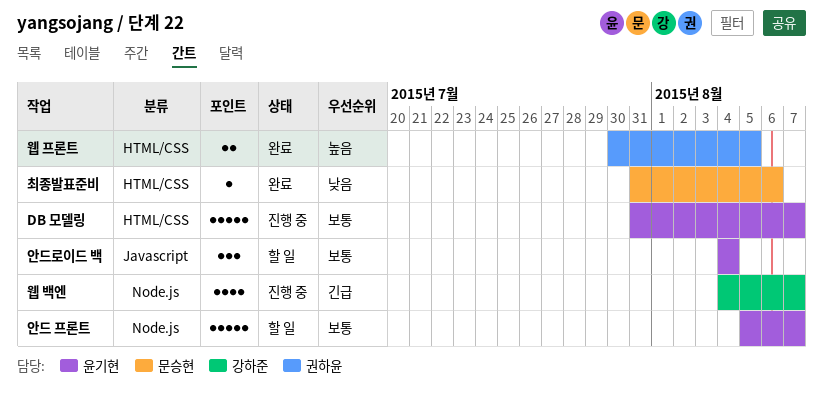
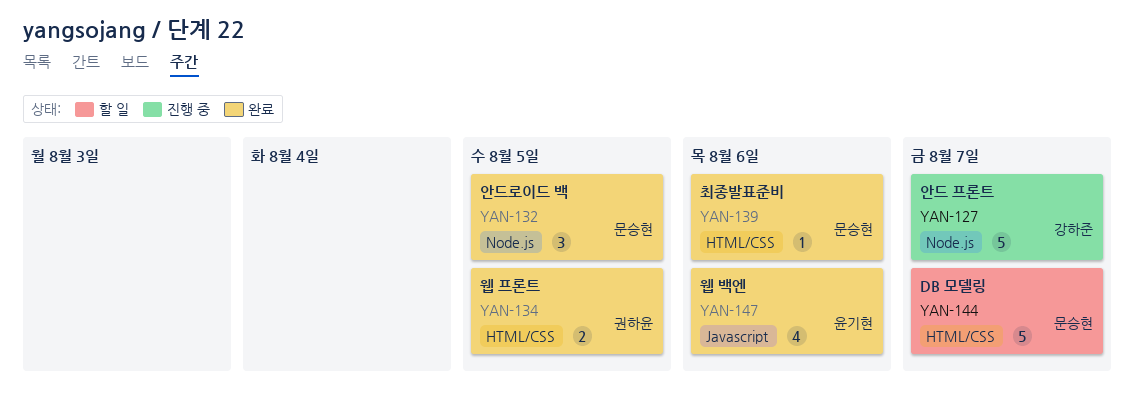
DB 모델링, status: 진행 중 -> 할 일
DB 모델링, owner: 윤기현 -> 문승현
안드 프론트, status: 할 일 -> 진행 중
안드 프론트, owner: 윤기현 -> 강하준
안드로이드 백, status: 할 일 -> 완료
안드로이드 백, owner: 윤기현 -> 문승현
안드로이드 백, label: Javascript -> Node.js
안드로이드 백, due: Aug 4 -> Aug 5
웹 백엔, status: 진행 중 -> 완료
웹 백엔, owner: 강하준 -> 윤기현
웹 백엔, label: Node.js -> Javascript
웹 백엔, due: Aug 7 -> Aug 6

